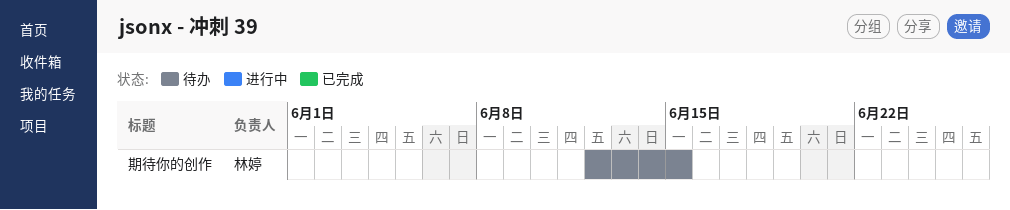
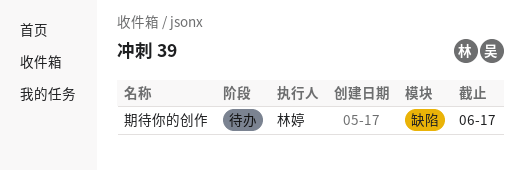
期待你的创作, due: Jun 15 -> Jun 17

